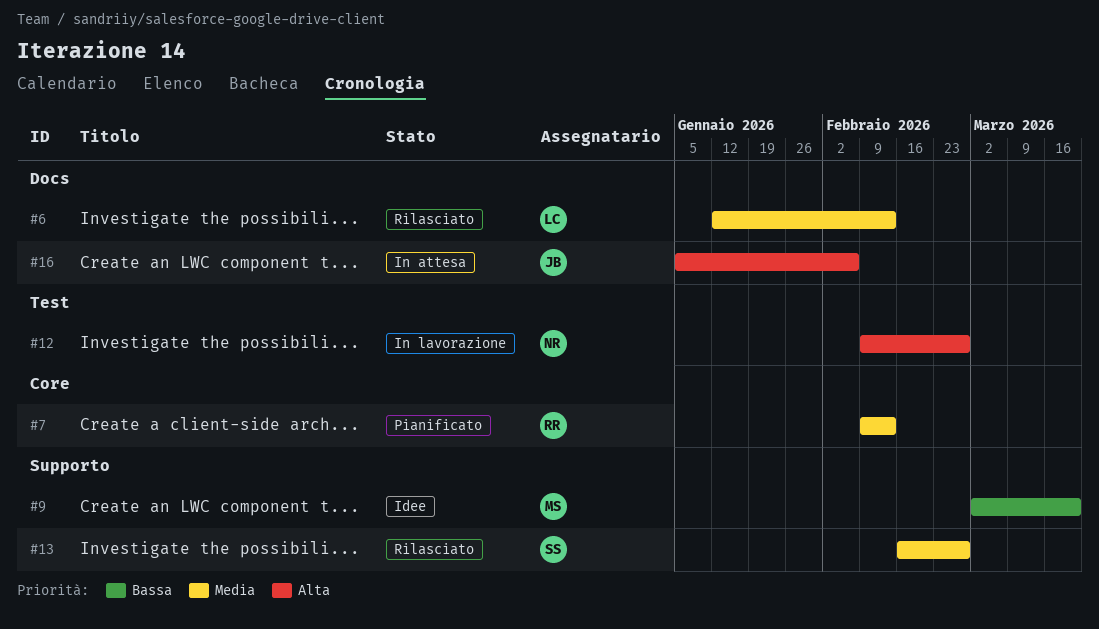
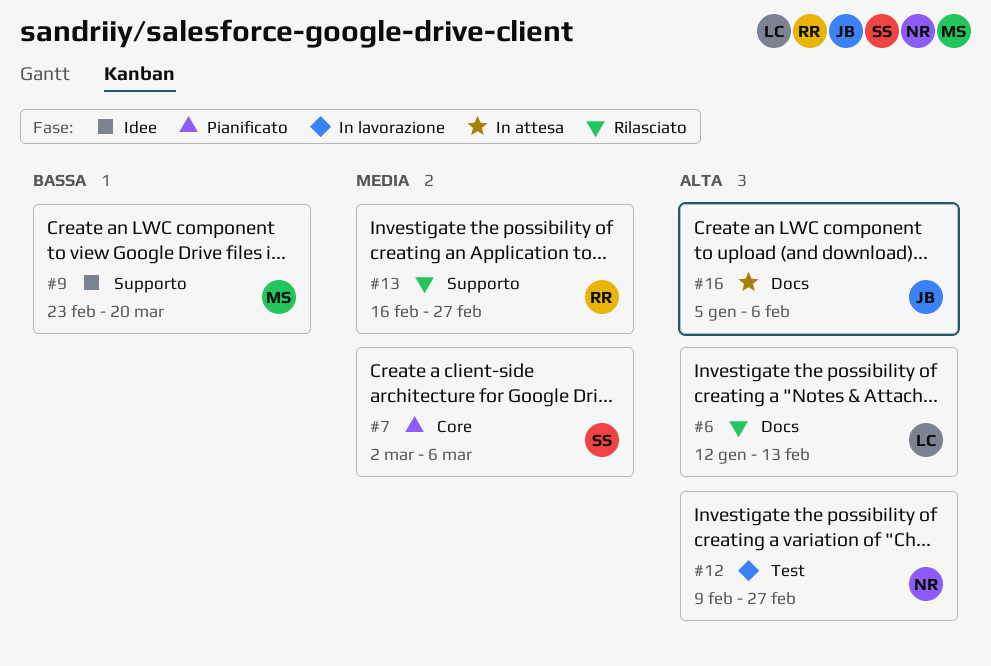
#6, priority: Media -> Alta
#7, owner: RR -> SS
#7, start: Feb 9 -> Mar 2
#7, due: Feb 13 -> Mar 6
#9, start: Mar 2 -> Feb 23
#13, owner: SS -> RR

